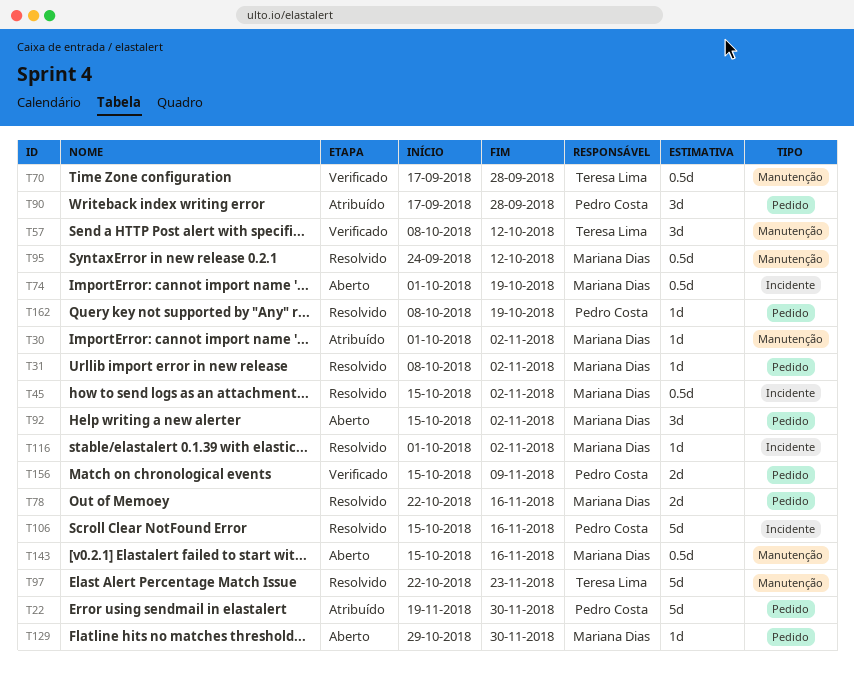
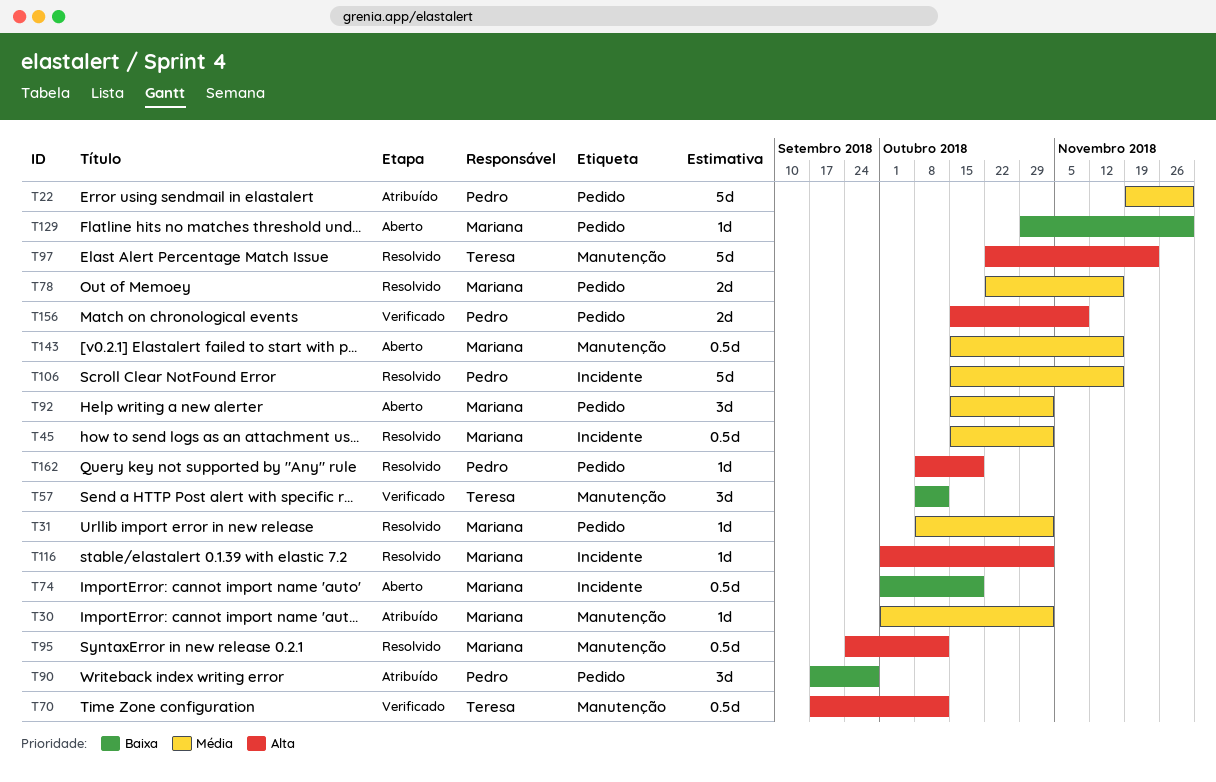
T70, due: Sep 28 -> Oct 12

